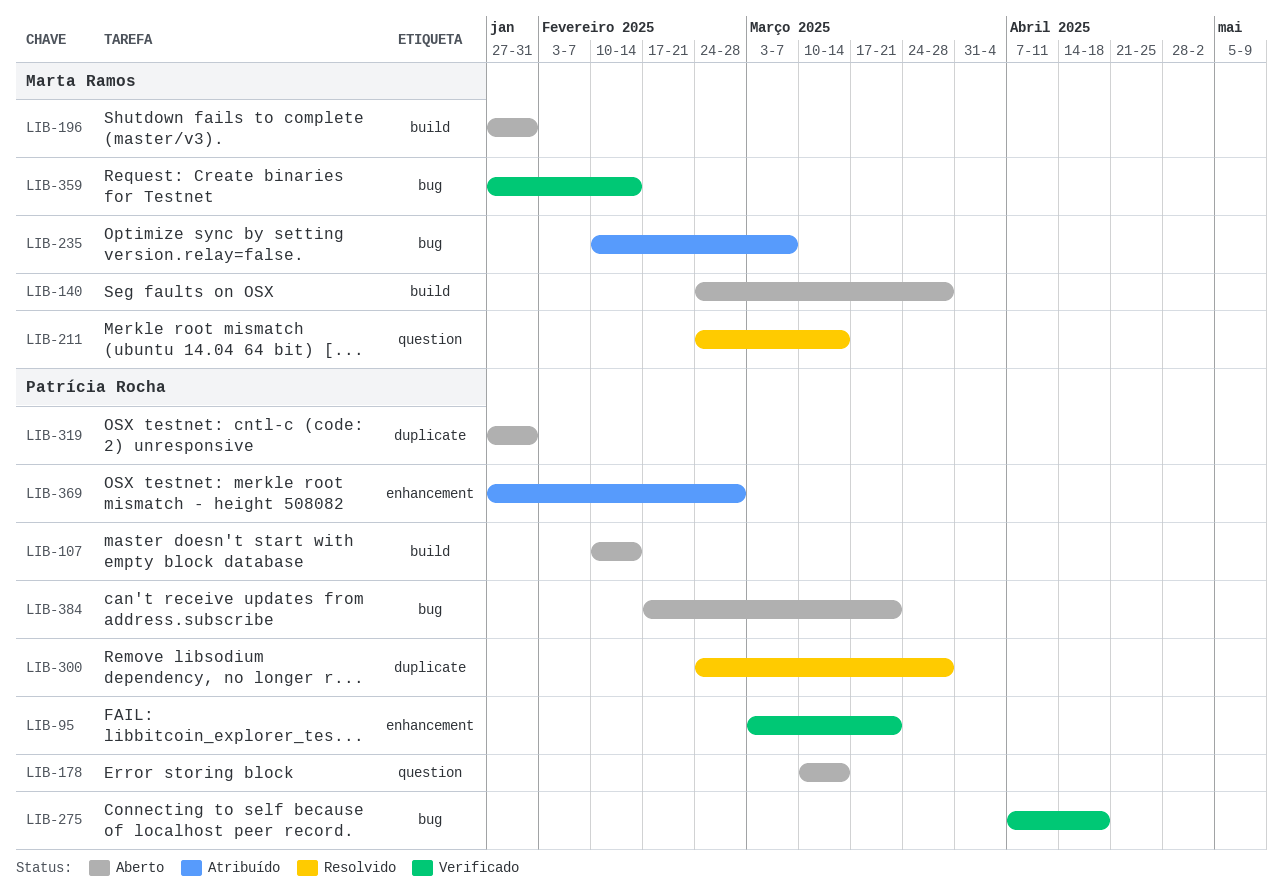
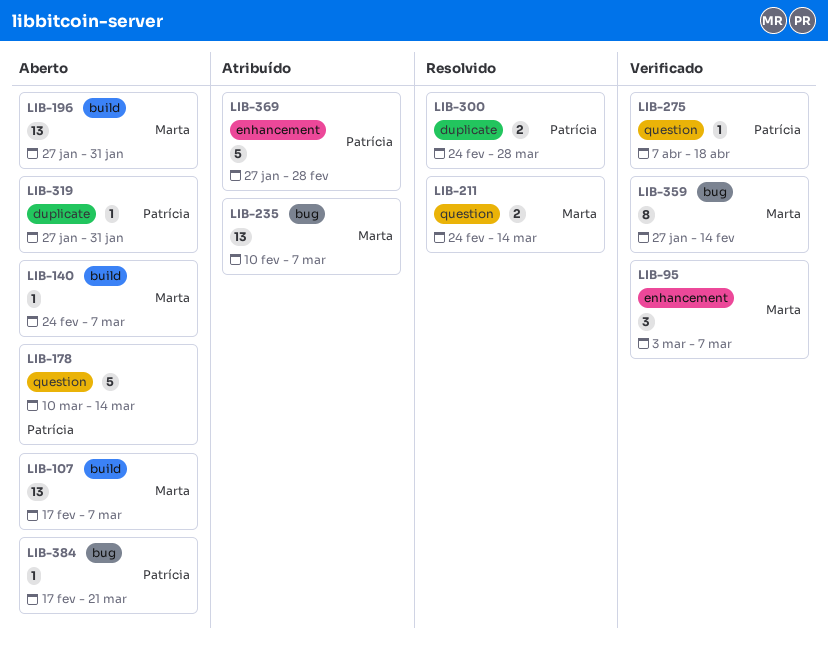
LIB-95, owner: Patrícia Rocha -> Marta Ramos
LIB-95, due: Mar 21 -> Mar 7
LIB-107, owner: Patrícia Rocha -> Marta Ramos
LIB-107, start: Feb 10 -> Feb 17
LIB-107, due: Feb 14 -> Mar 7
LIB-140, due: Mar 28 -> Mar 7
LIB-275, label: bug -> question

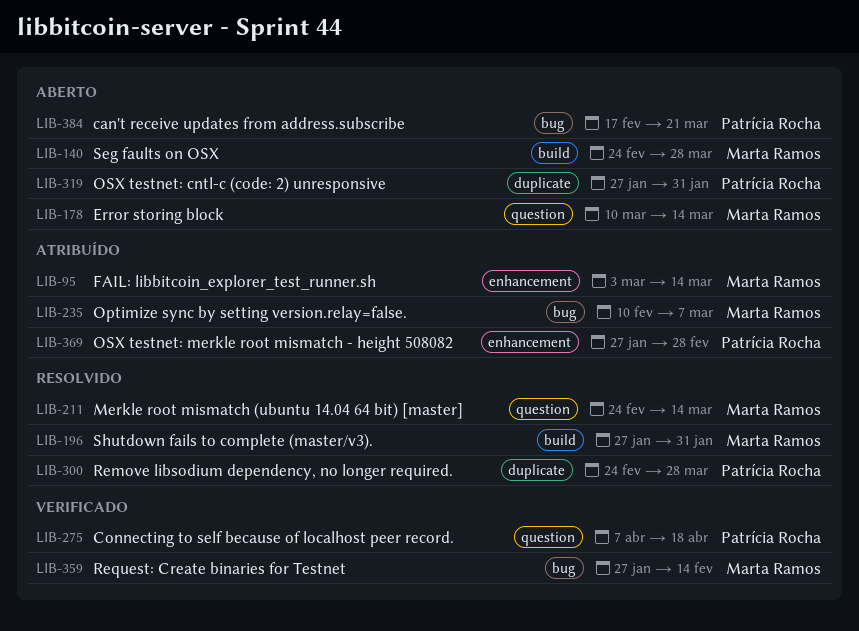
LIB-95, status: Verificado -> Atribuído
LIB-95, due: Mar 7 -> Mar 14
LIB-107: present -> none
LIB-140, due: Mar 7 -> Mar 28
LIB-178, owner: Patrícia Rocha -> Marta Ramos
LIB-196, status: Aberto -> Resolvido

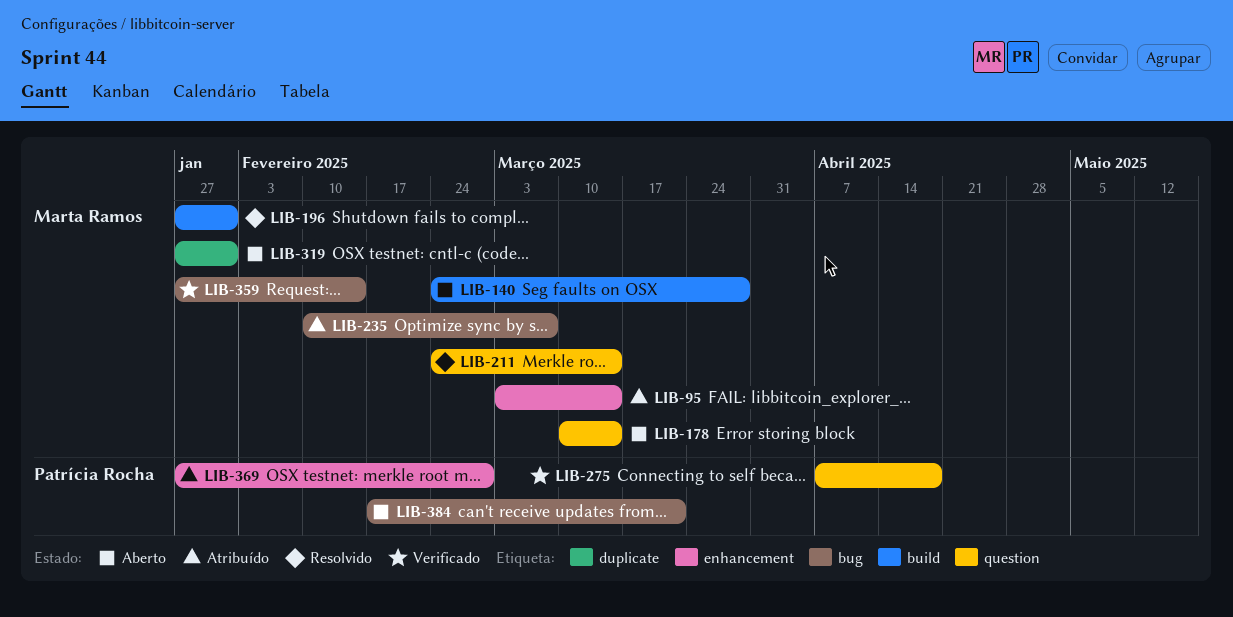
LIB-300: present -> none
LIB-319, owner: Patrícia Rocha -> Marta Ramos

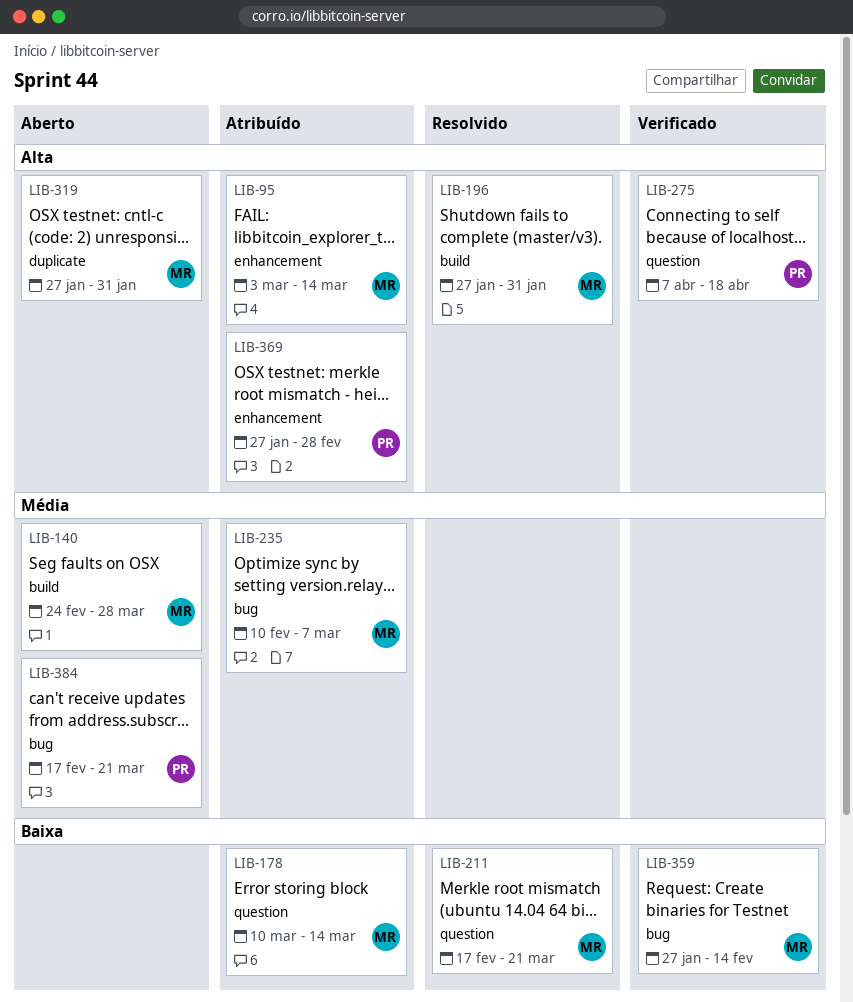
LIB-178, status: Aberto -> Atribuído
LIB-211, start: Feb 24 -> Feb 17
LIB-211, due: Mar 14 -> Mar 21

